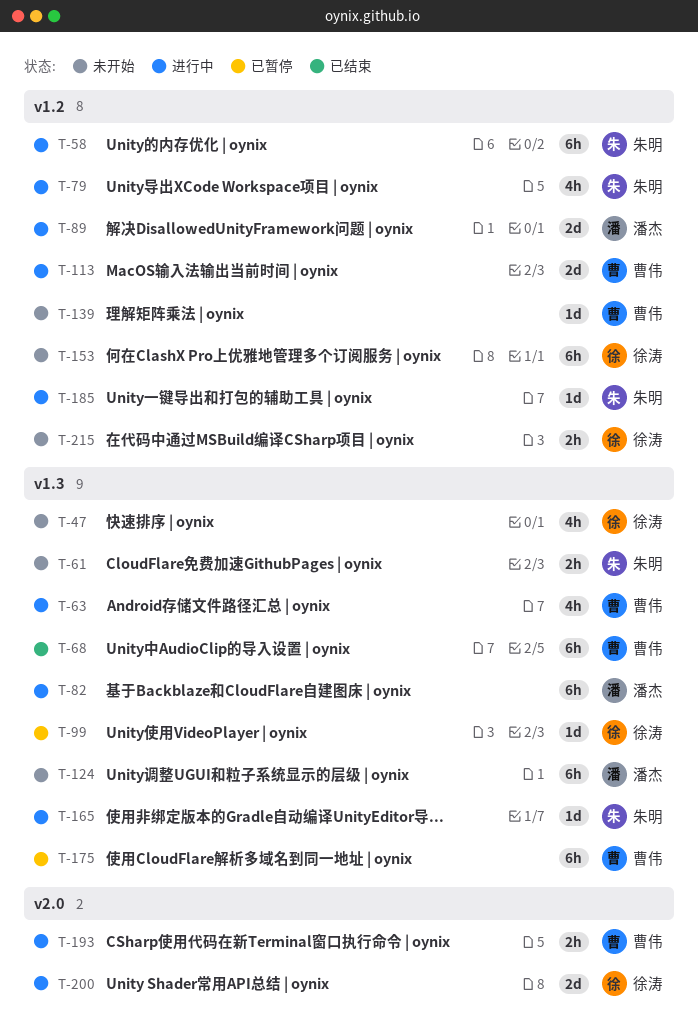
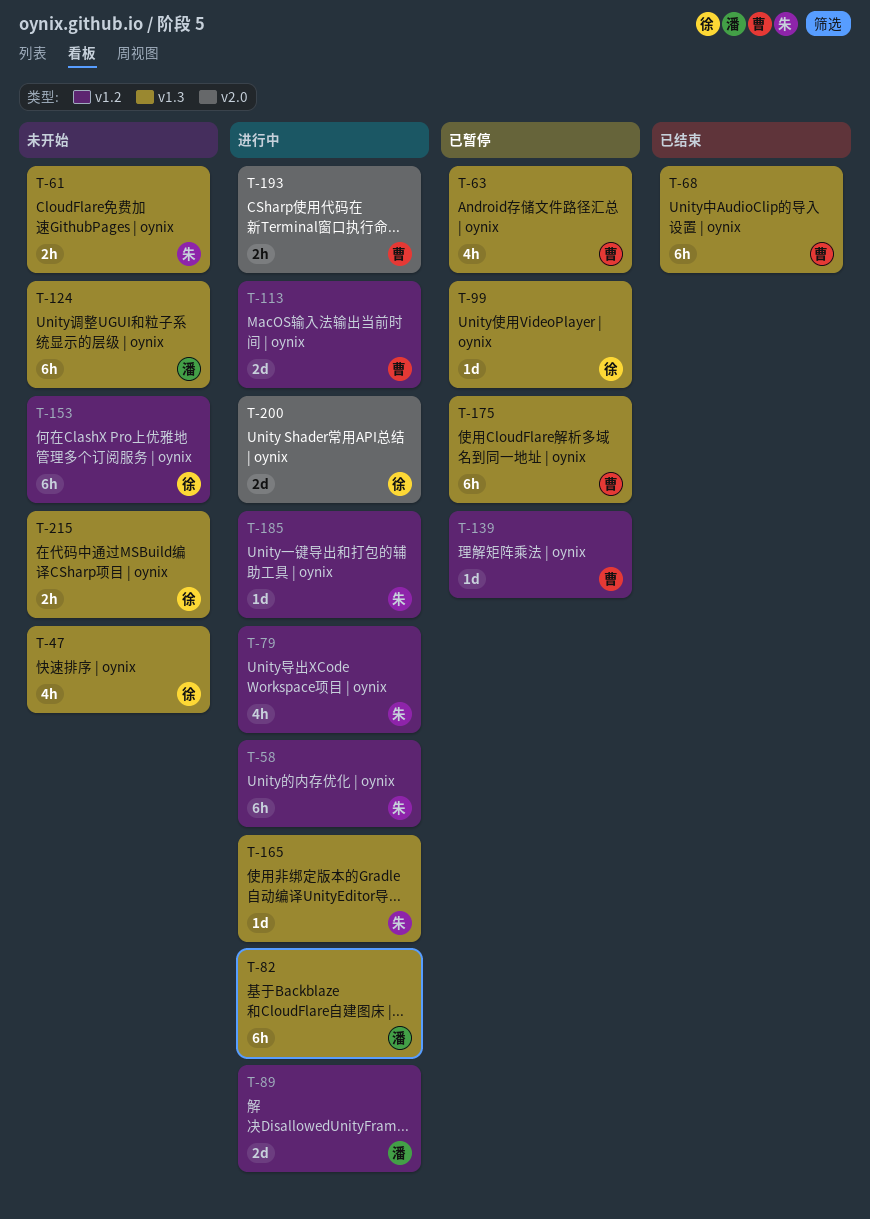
T-63, status: 进行中 -> 已暂停
T-139, status: 未开始 -> 已暂停
T-215, label: v1.2 -> v1.3

